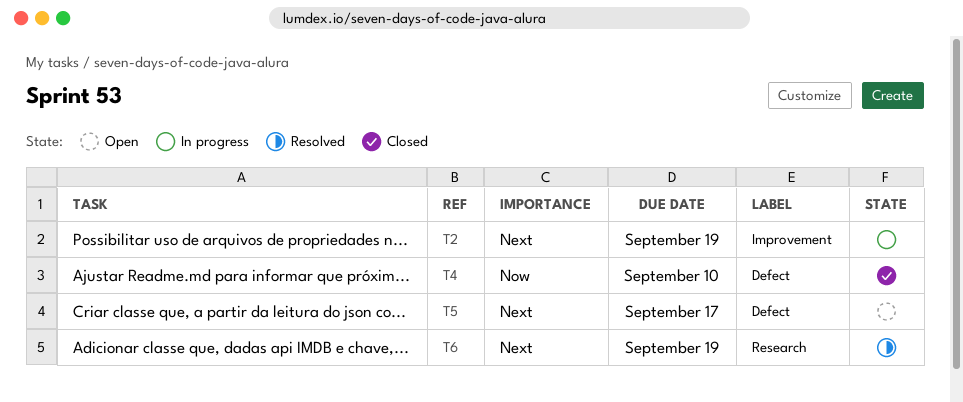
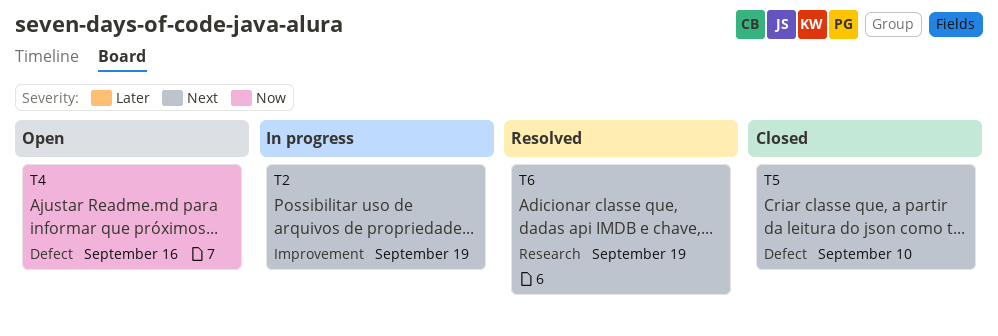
T4, status: Closed -> Open
T4, due: Sep 10 -> Sep 16
T5, status: Open -> Closed
T5, due: Sep 17 -> Sep 10

